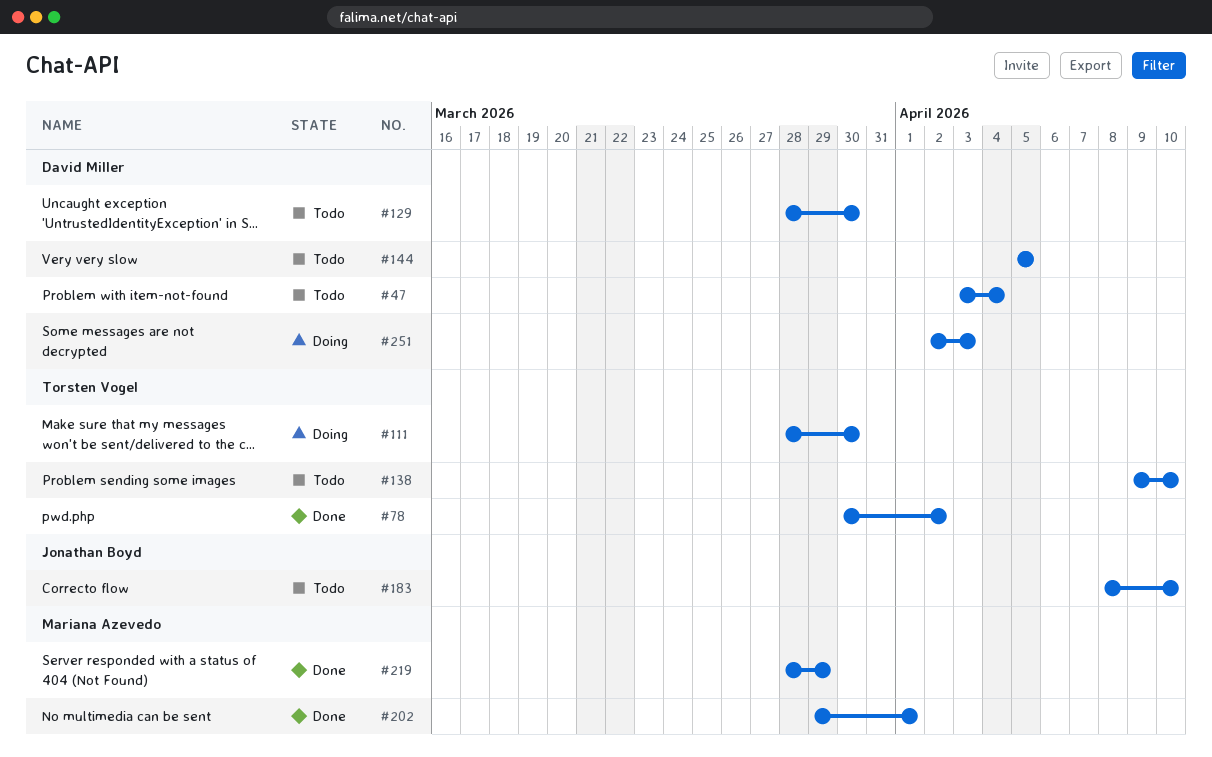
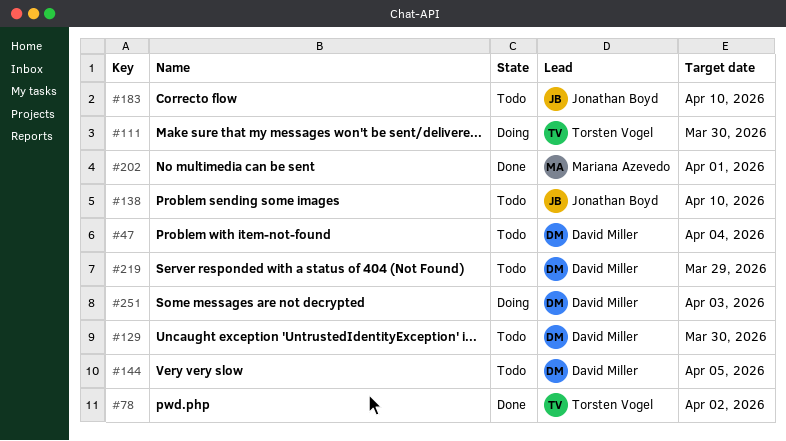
#138, owner: Torsten Vogel -> Jonathan Boyd
#219, status: Done -> Todo
#219, owner: Mariana Azevedo -> David Miller

